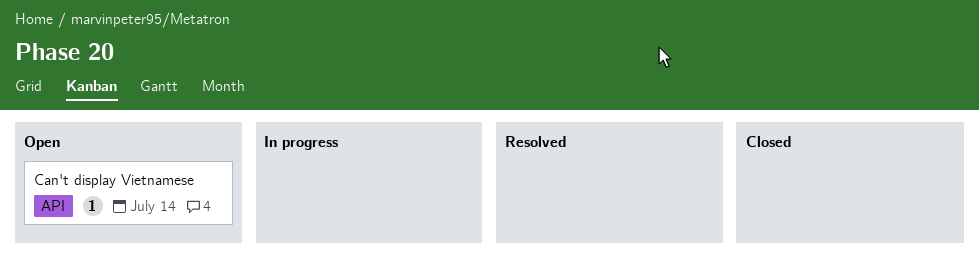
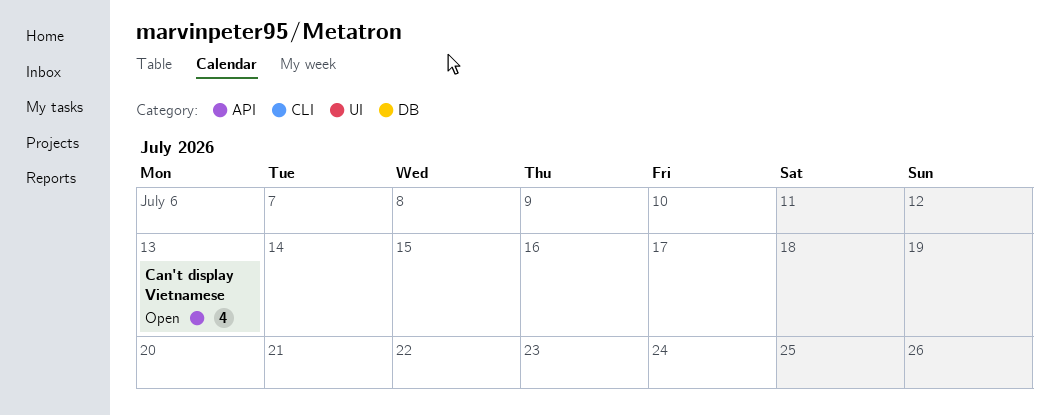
Can't display Vietnamese, estimate: 1 -> 4
Can't display Vietnamese, due: Jul 14 -> Jul 13

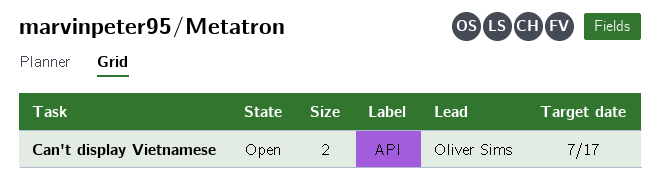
Can't display Vietnamese, estimate: 4 -> 2
Can't display Vietnamese, due: Jul 13 -> Jul 17

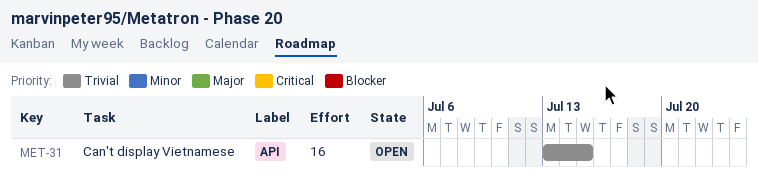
Can't display Vietnamese, estimate: 2 -> 16
Can't display Vietnamese, due: Jul 17 -> Jul 15

